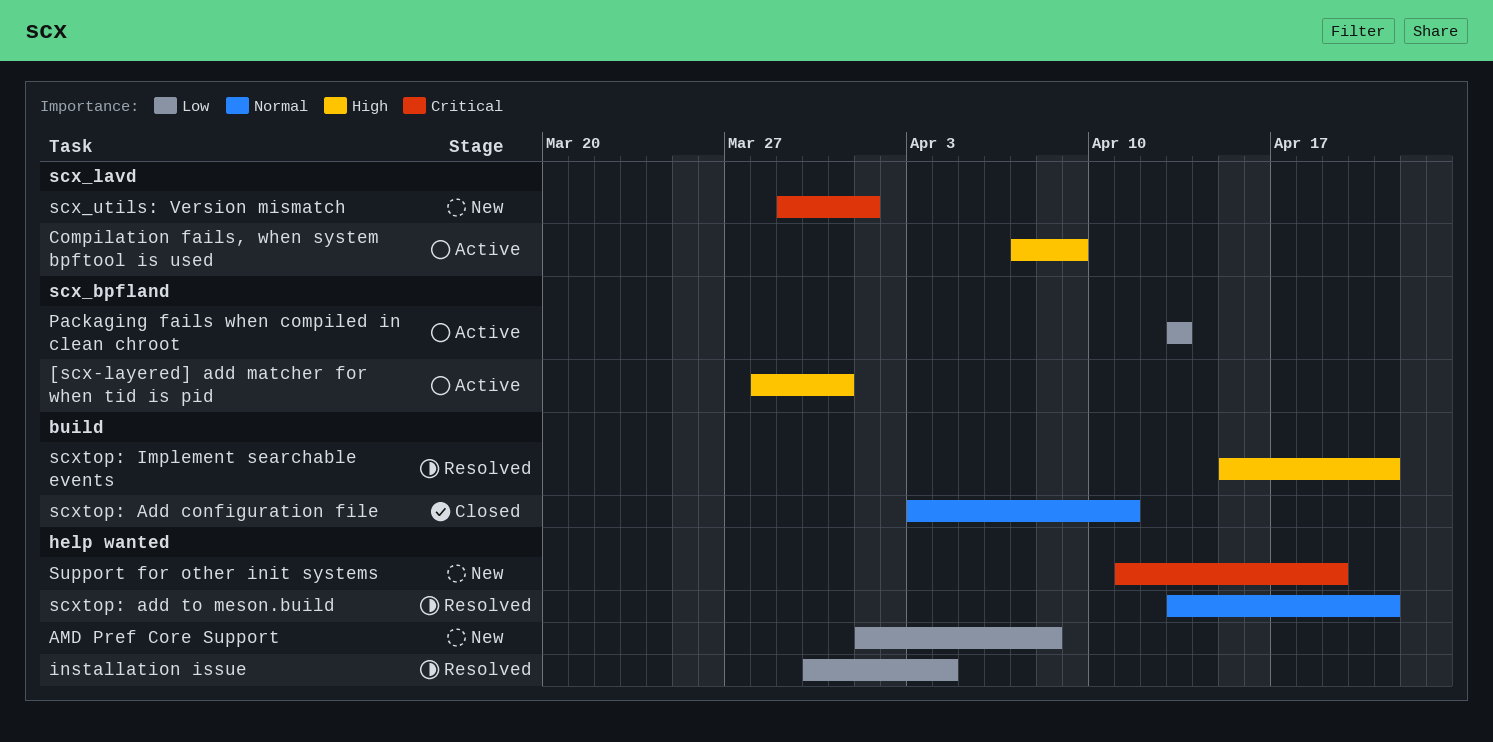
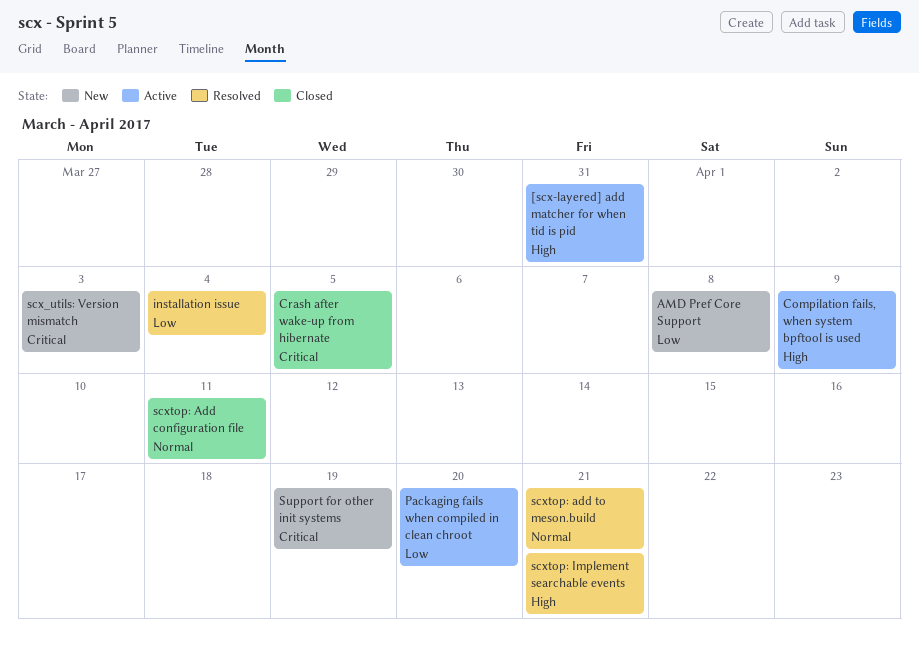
Crash after wake-up from hibernate: none -> present
Packaging fails when compiled in clean chroot, due: Apr 13 -> Apr 20
scx_utils: Version mismatch, due: Apr 1 -> Apr 3

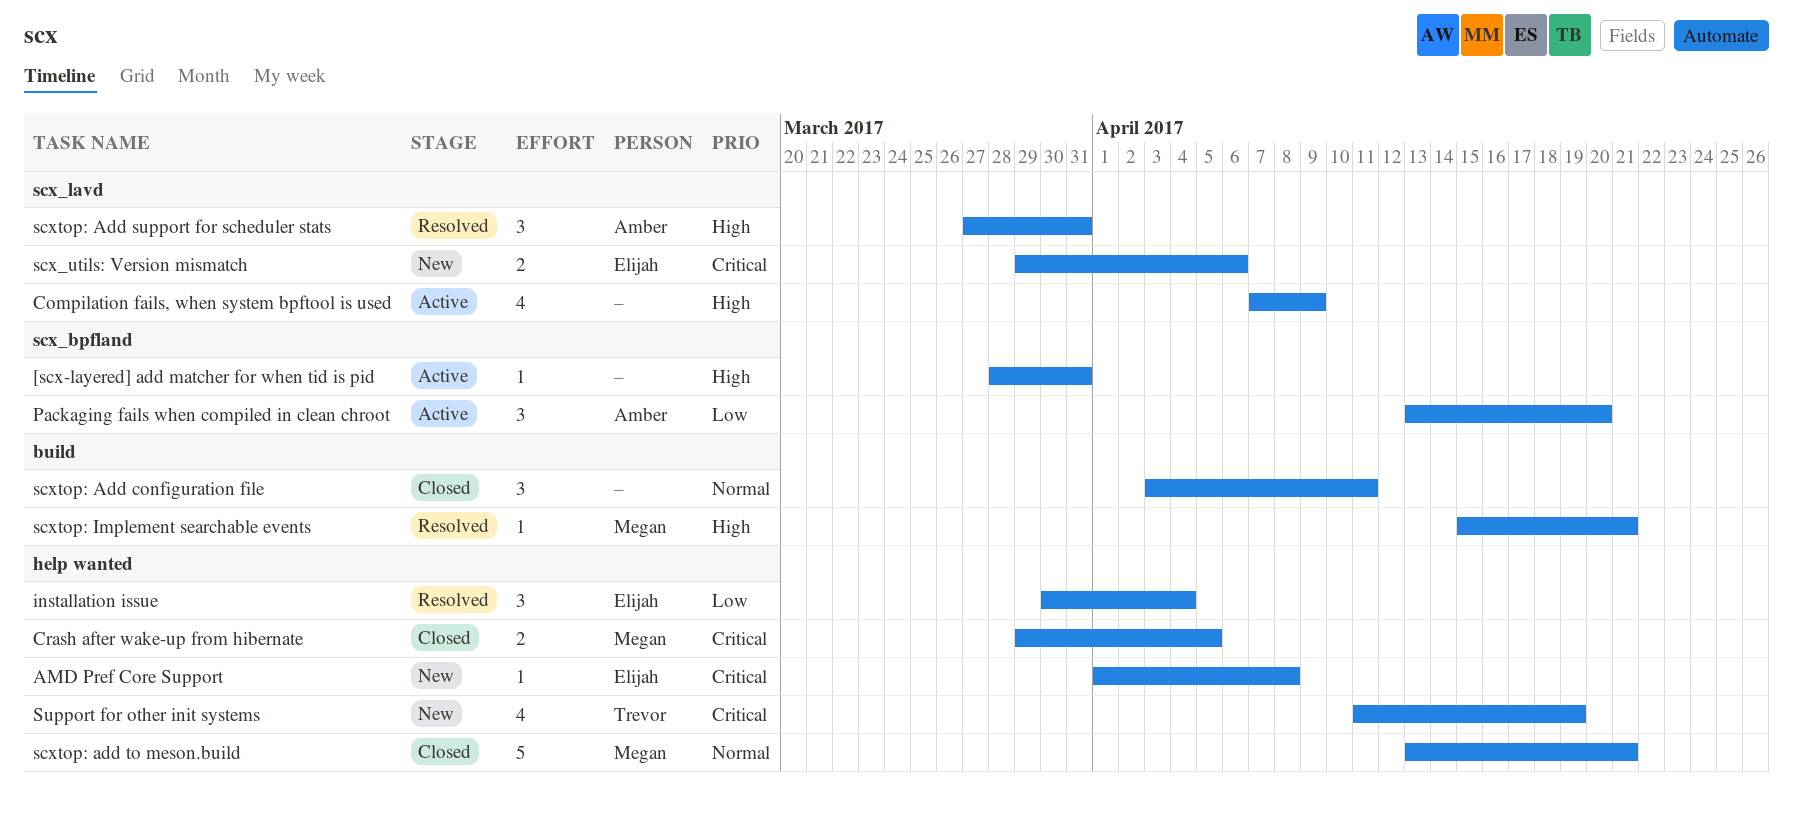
AMD Pref Core Support, priority: Low -> Critical
scx_utils: Version mismatch, due: Apr 3 -> Apr 6
scxtop: Add support for scheduler stats: none -> present
scxtop: add to meson.build, status: Resolved -> Closed

